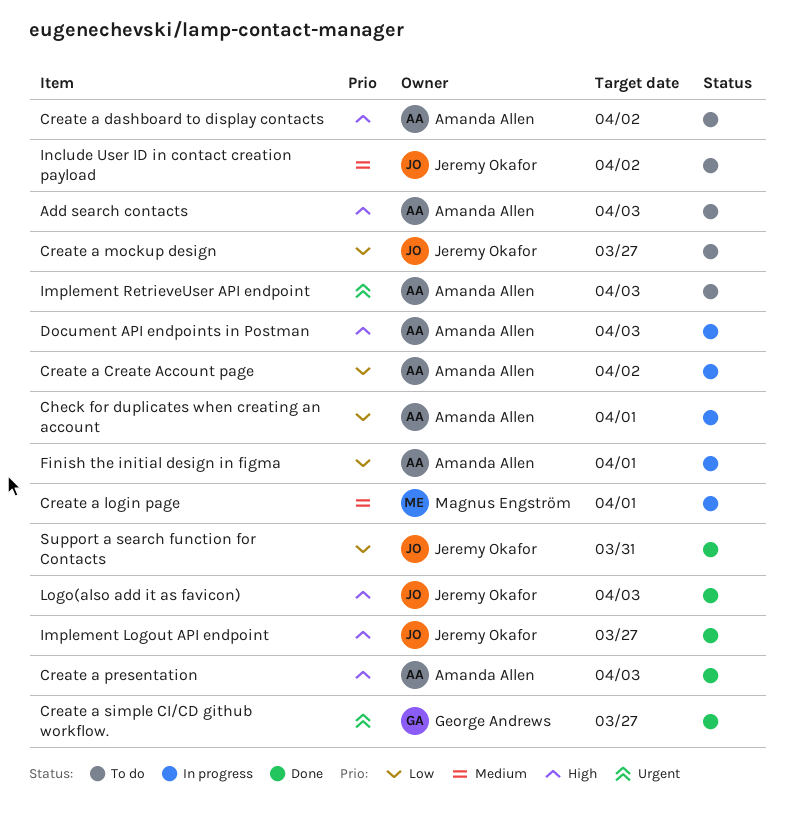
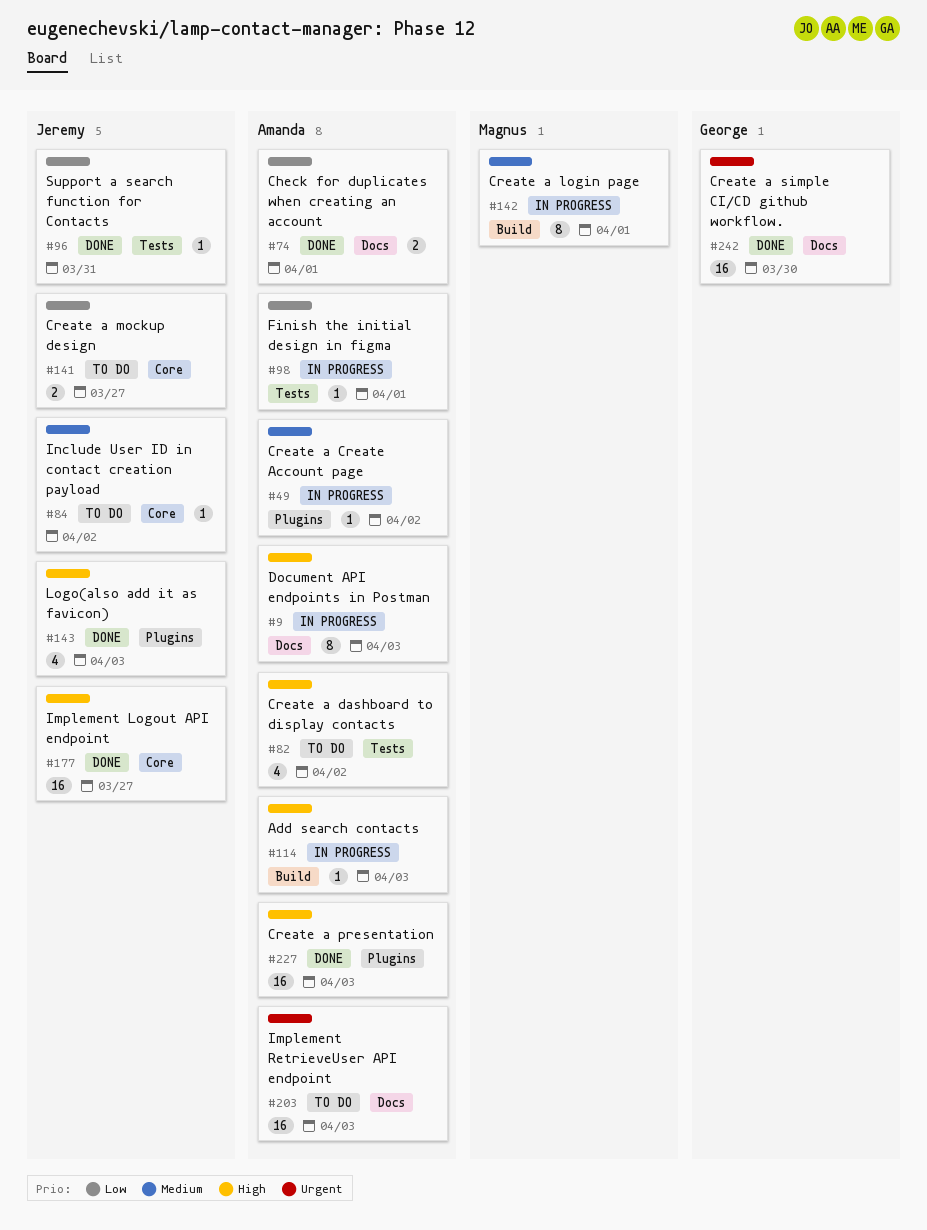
Add search contacts, status: To do -> In progress
Check for duplicates when creating an account, status: In progress -> Done
Create a Create Account page, priority: Low -> Medium
Create a simple CI/CD github workflow., due: Mar 27 -> Mar 30

